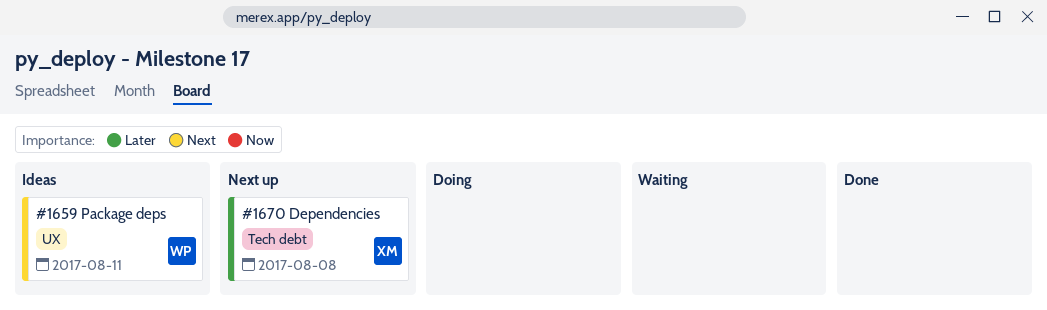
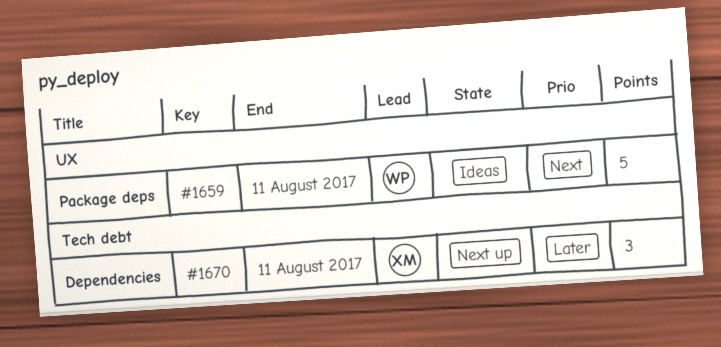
#1670, due: Aug 8 -> Aug 11

